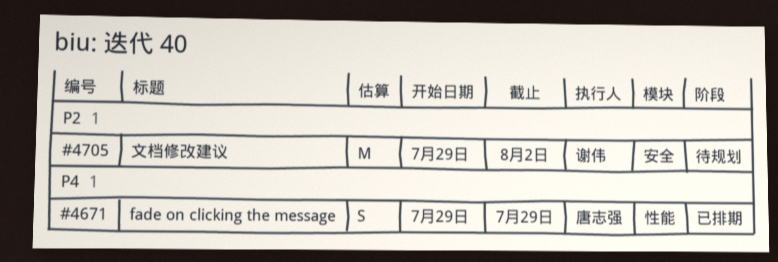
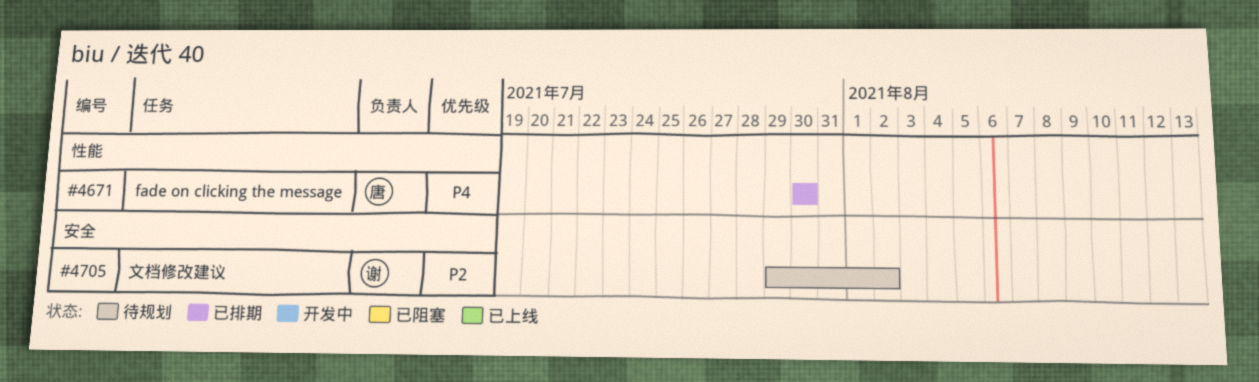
#4671, start: Jul 29 -> Jul 30
#4671, due: Jul 29 -> Jul 30

